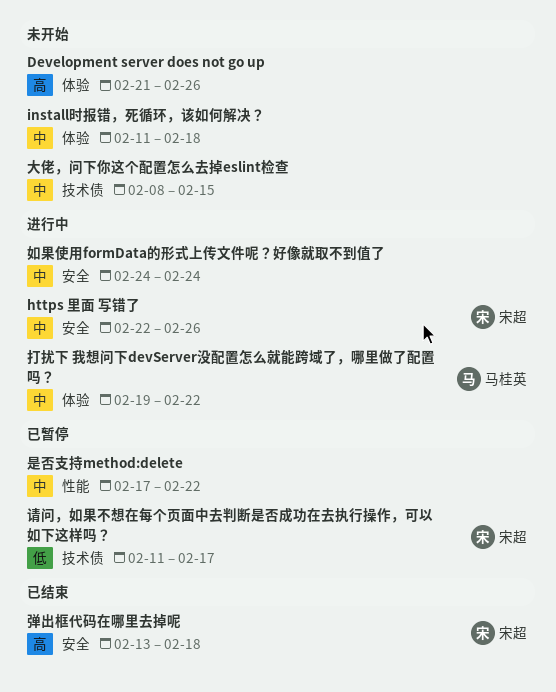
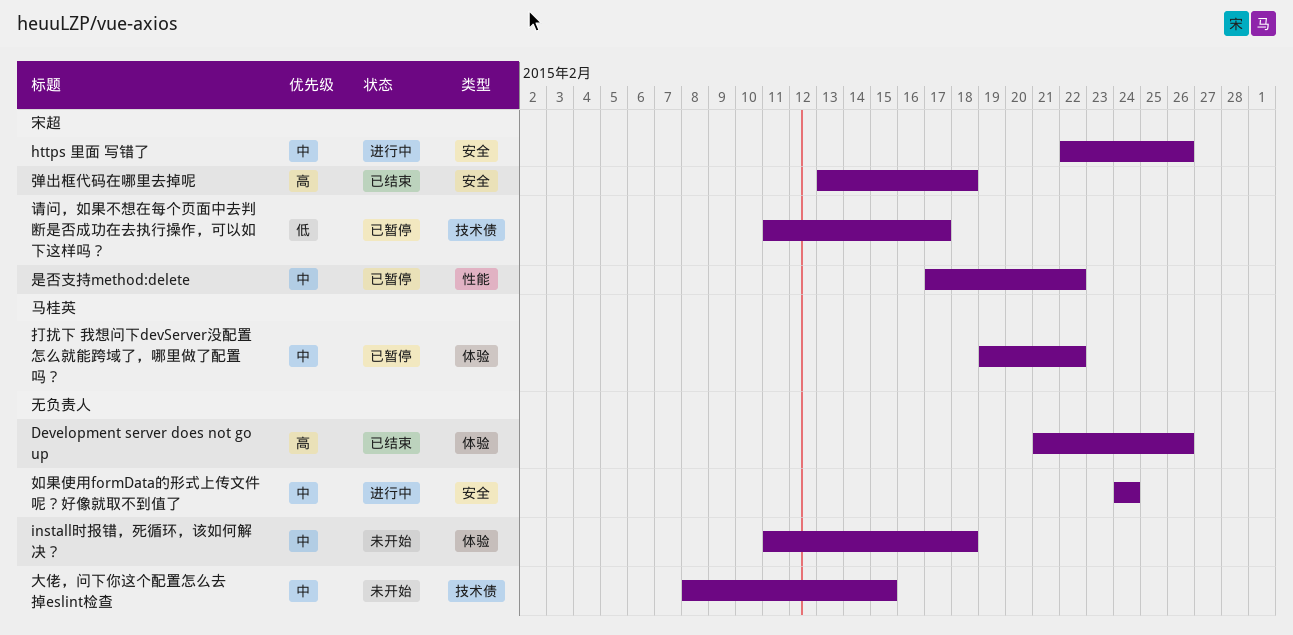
Development server does not go up, status: 未开始 -> 已结束
打扰下 我想问下devServer没配置怎么就能跨域了，哪里做了配置吗？, status: 进行中 -> 已暂停
是否支持method:delete, owner: none -> 宋超

